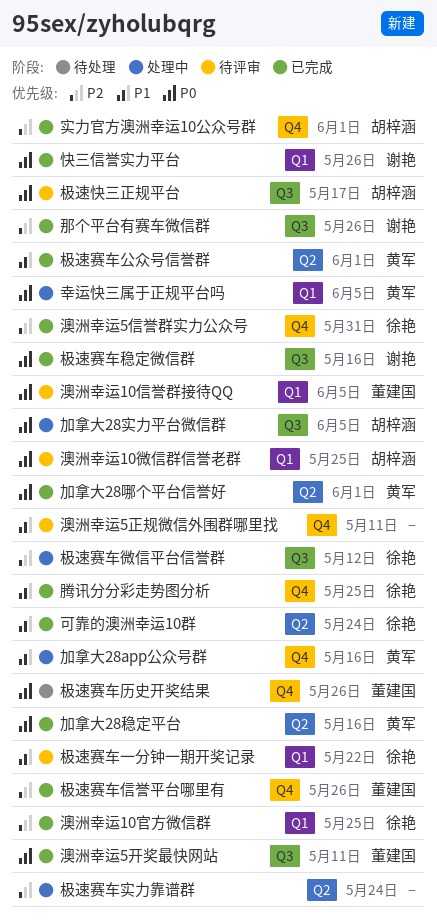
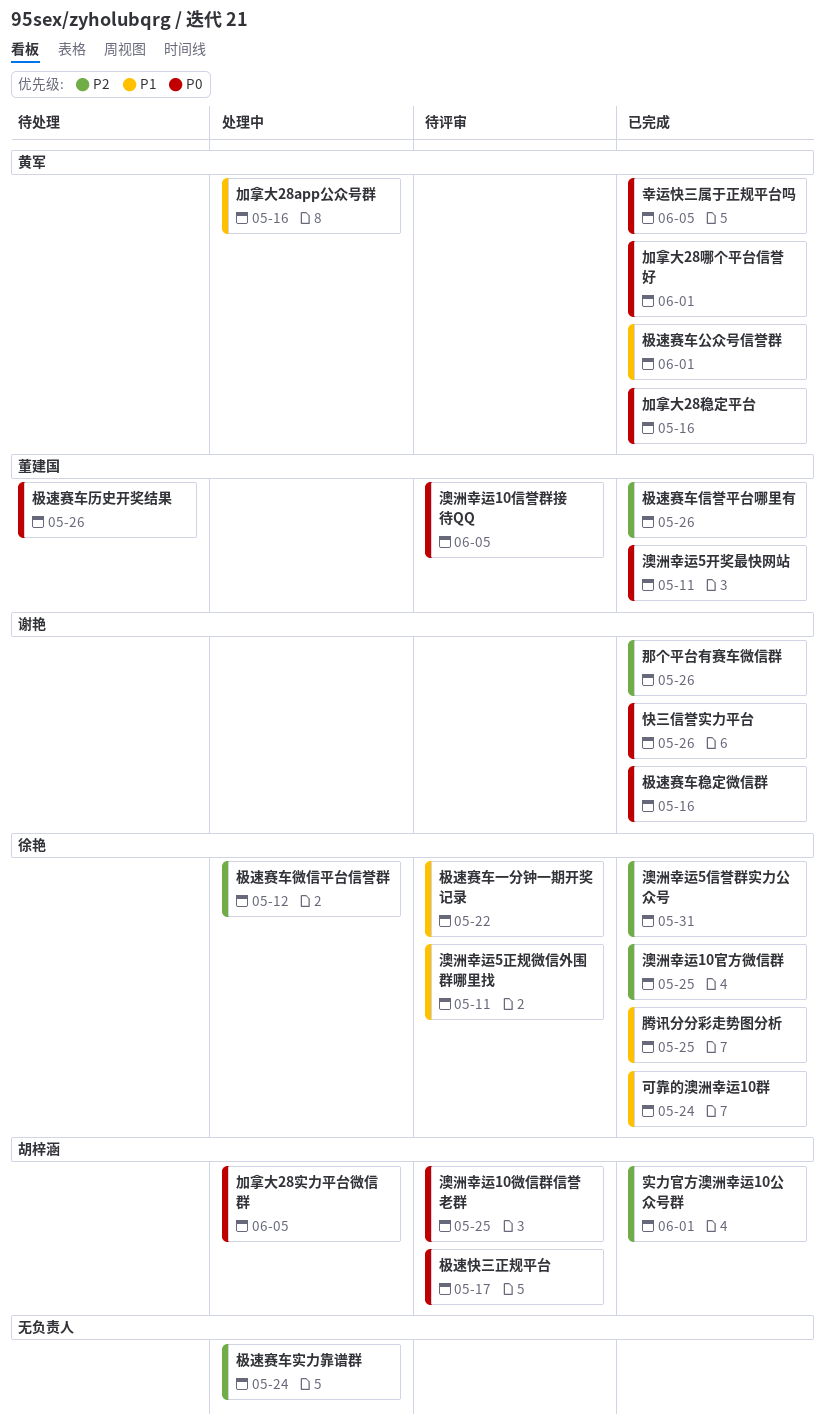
幸运快三属于正规平台吗, status: 处理中 -> 已完成
澳洲幸运5正规微信外围群哪里找, owner: none -> 徐艳

